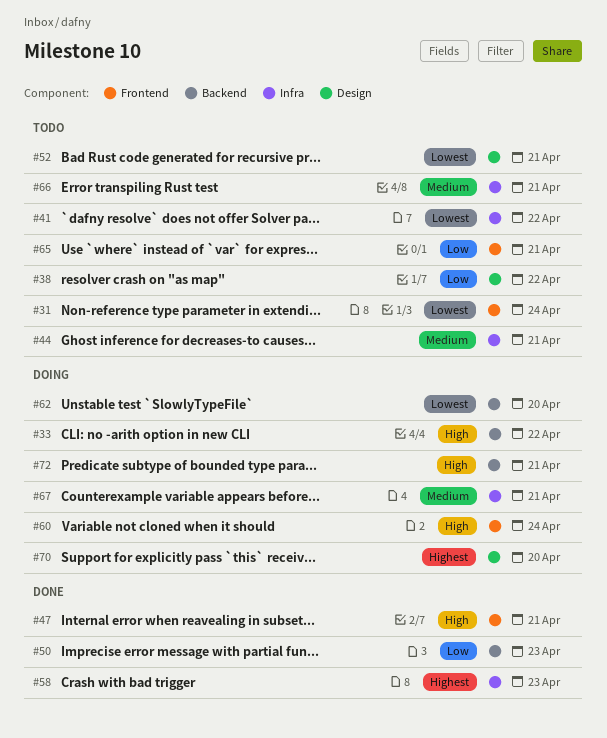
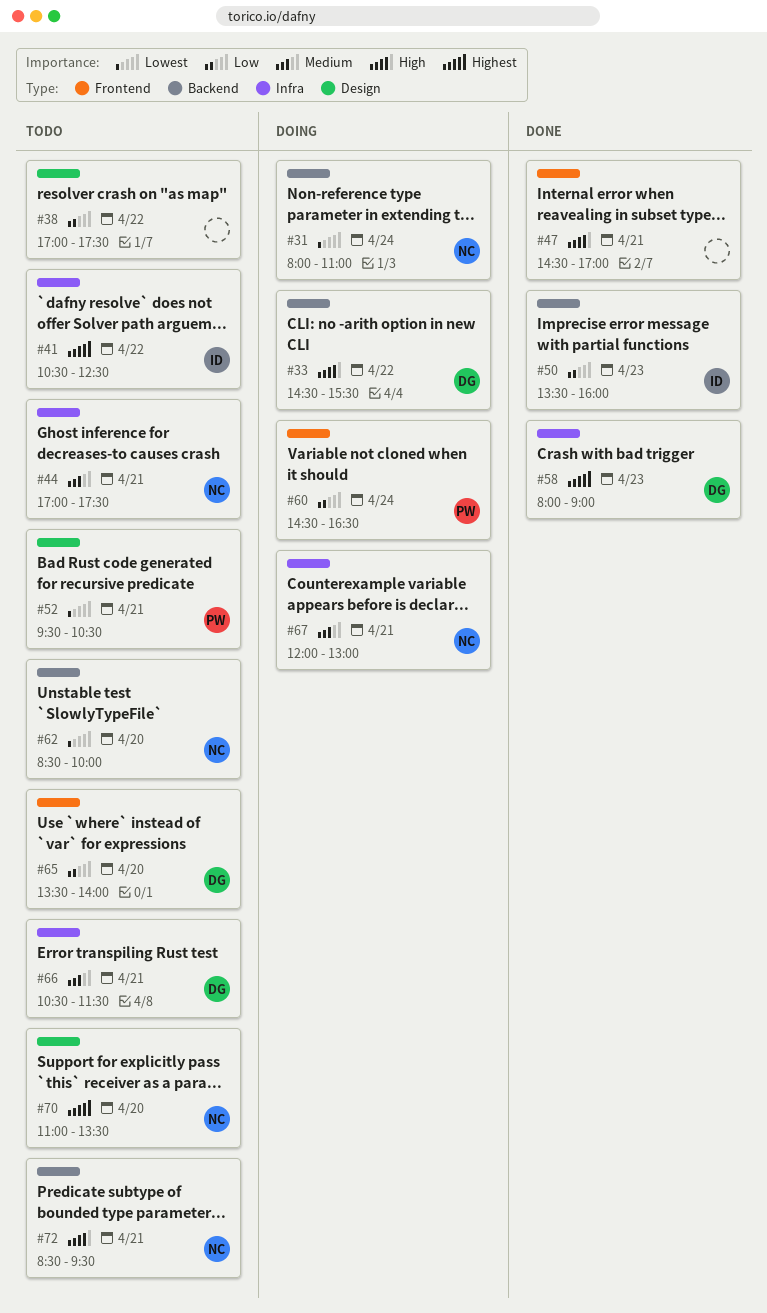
#31, status: Todo -> Doing
#31, label: Frontend -> Backend
#41, priority: Lowest -> Highest
#60, priority: High -> Low
#62, status: Doing -> Todo
#65, day: Apr 21 -> Apr 20
#70, status: Doing -> Todo
#72, status: Doing -> Todo

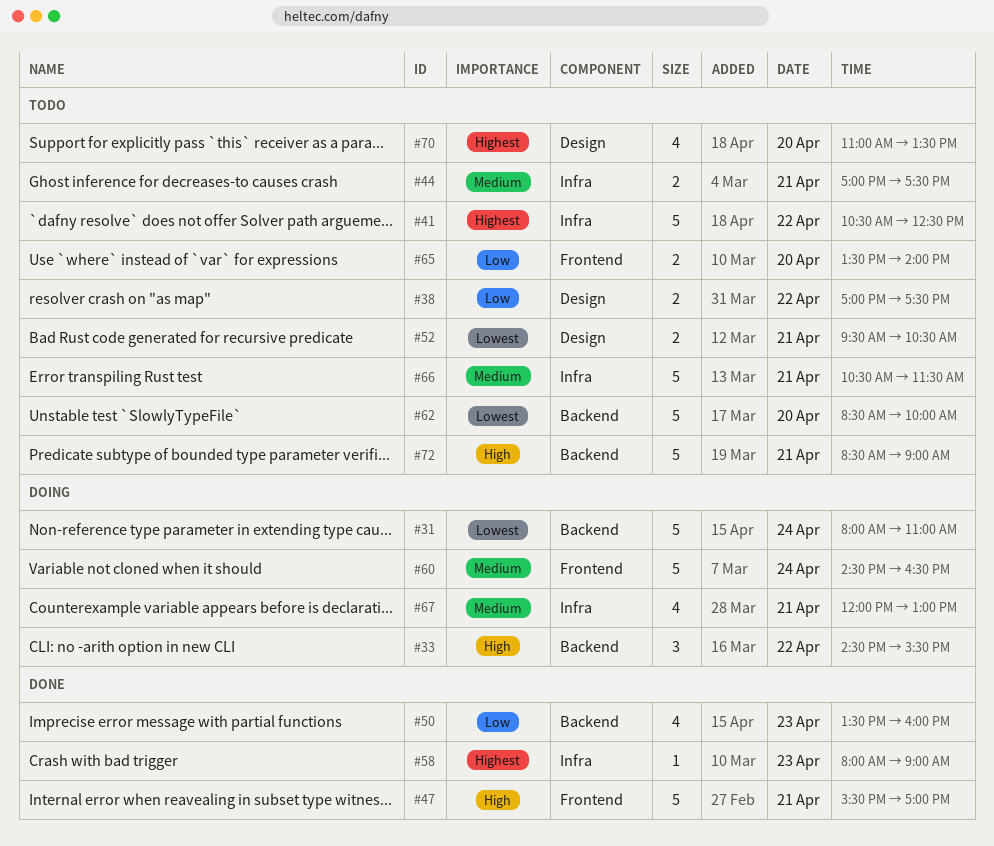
#47, begins: 14:30 -> 15:30
#60, priority: Low -> Medium
#72, ends: 09:30 -> 09:00

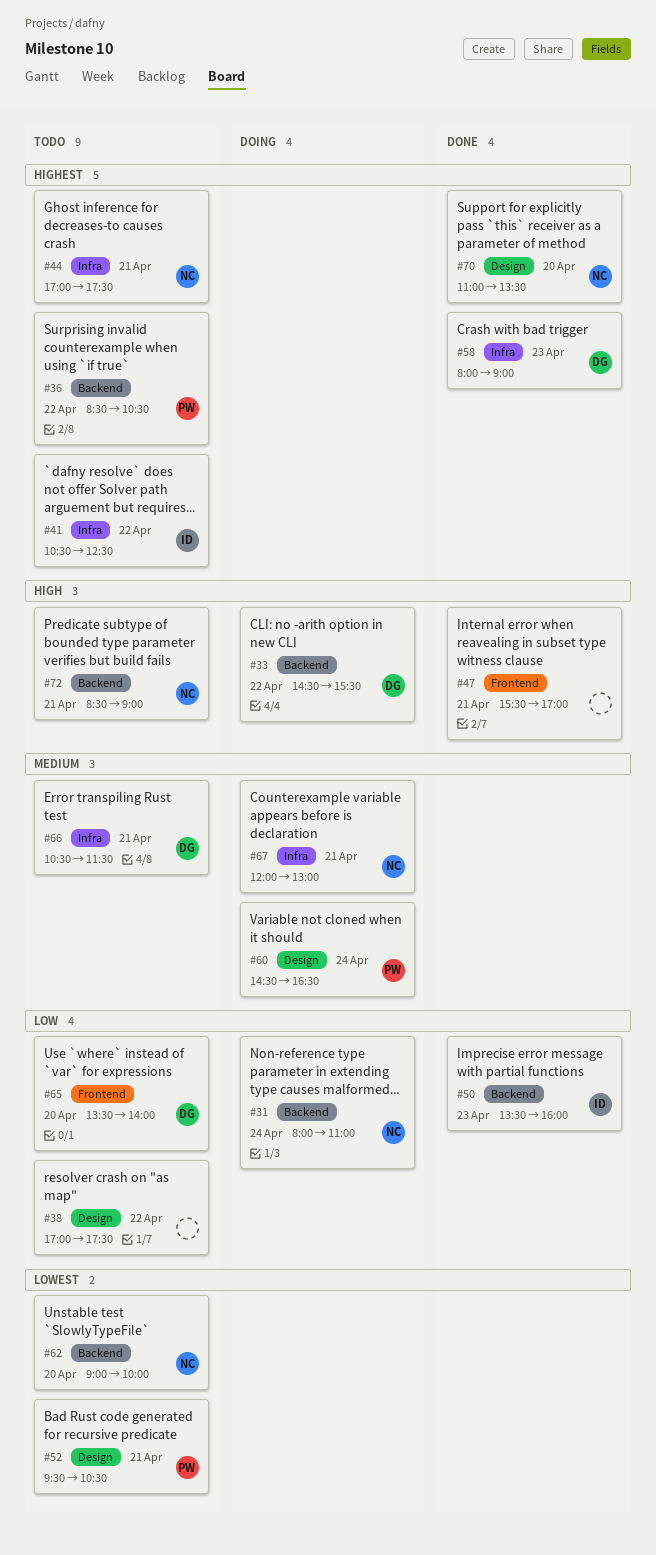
#31, priority: Lowest -> Low
#36: none -> present
#44, priority: Medium -> Highest
#60, label: Frontend -> Design
#62, begins: 08:30 -> 09:00
#70, status: Todo -> Done

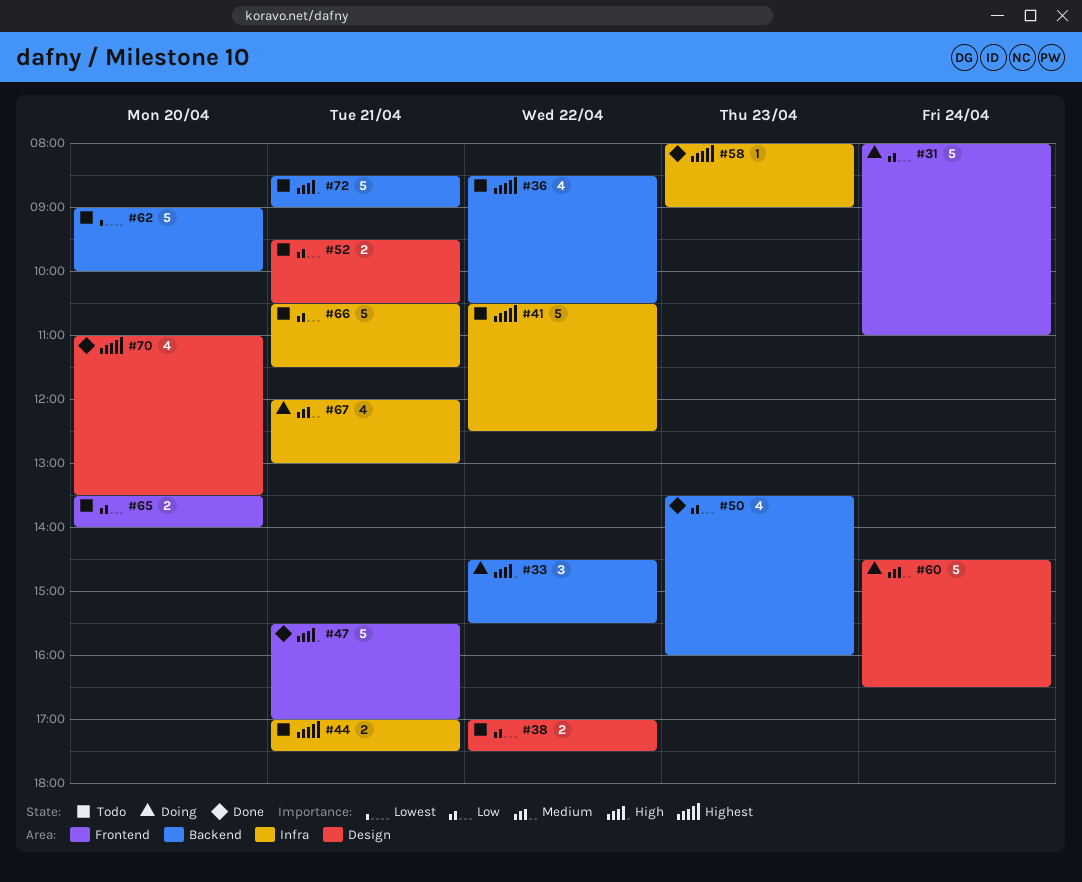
#31, label: Backend -> Frontend
#52, priority: Lowest -> Low
#66, priority: Medium -> Low

